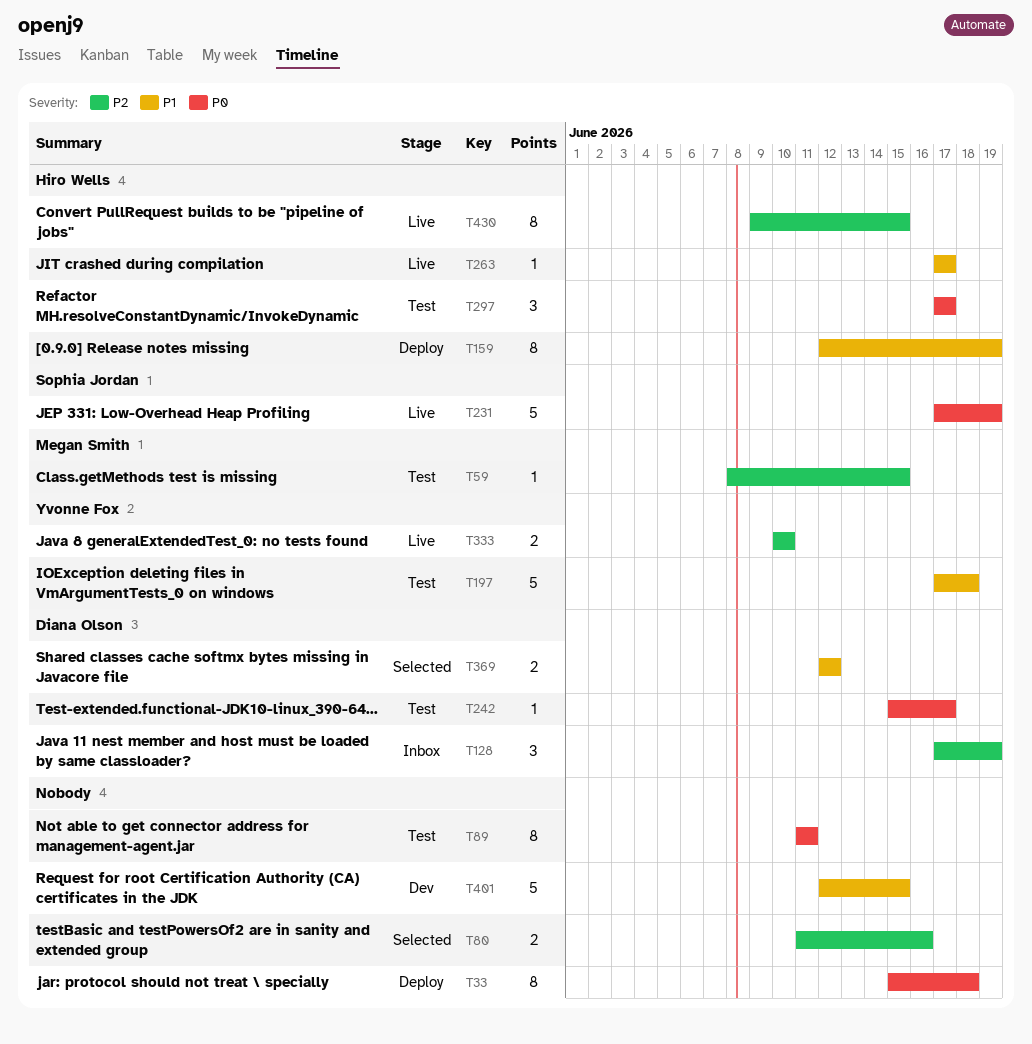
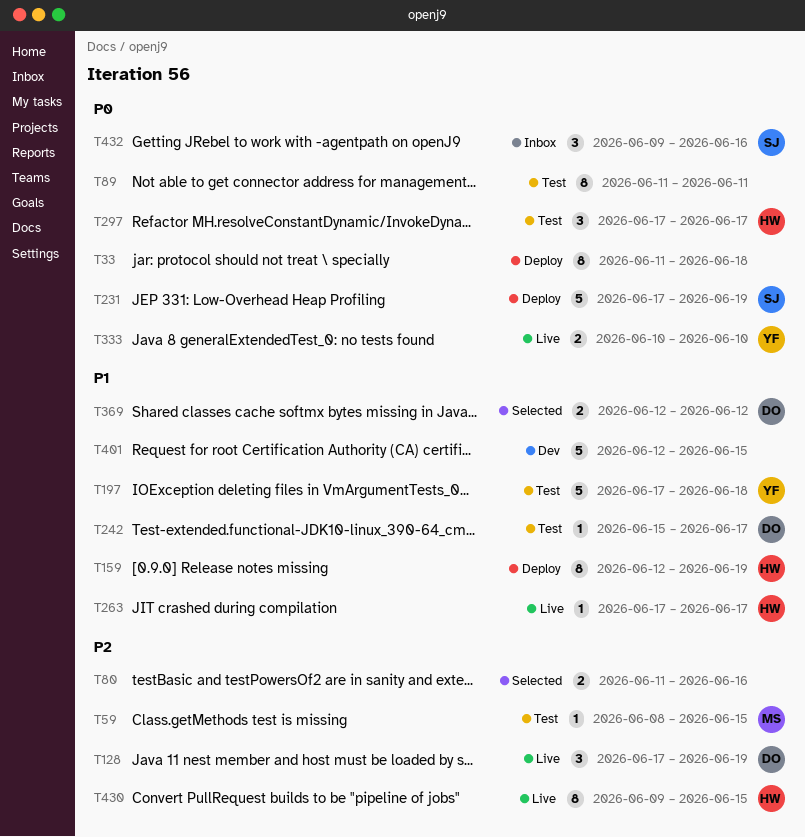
T33, start: Jun 15 -> Jun 11
T128, status: Inbox -> Live
T231, status: Live -> Deploy
T242, priority: P0 -> P1
T333, priority: P2 -> P0
T432: none -> present

